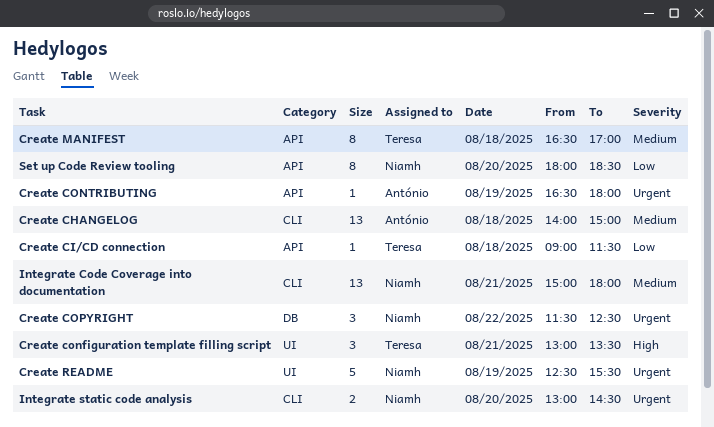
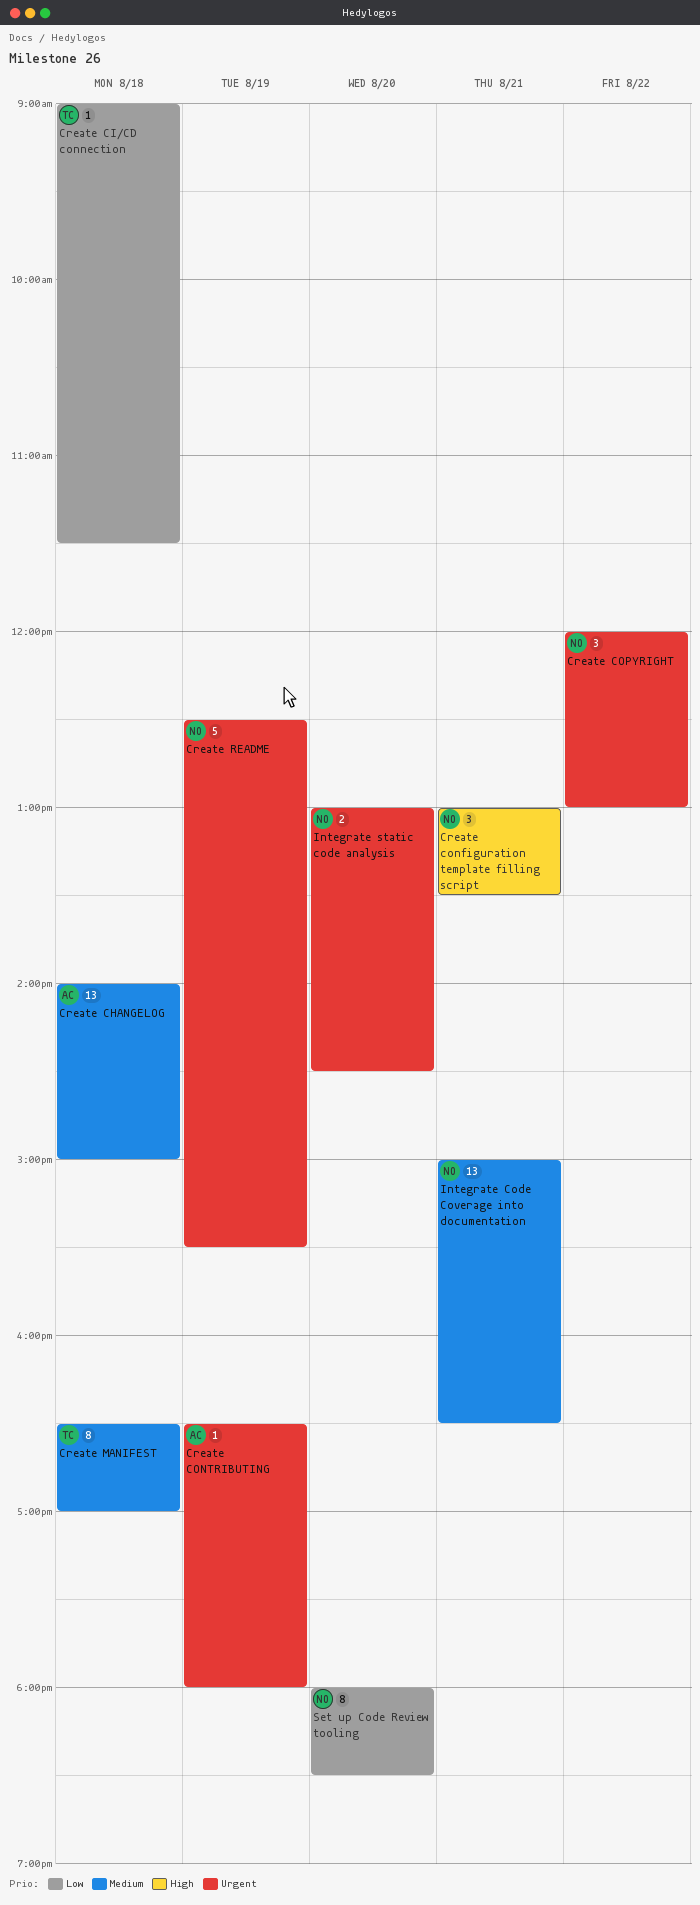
Create configuration template filling script, owner: Teresa -> Niamh
Create COPYRIGHT, begins: 11:30 -> 12:00
Create COPYRIGHT, ends: 12:30 -> 13:00
Integrate Code Coverage into documentation, ends: 18:00 -> 16:30

